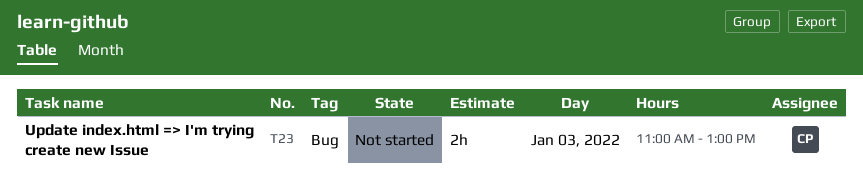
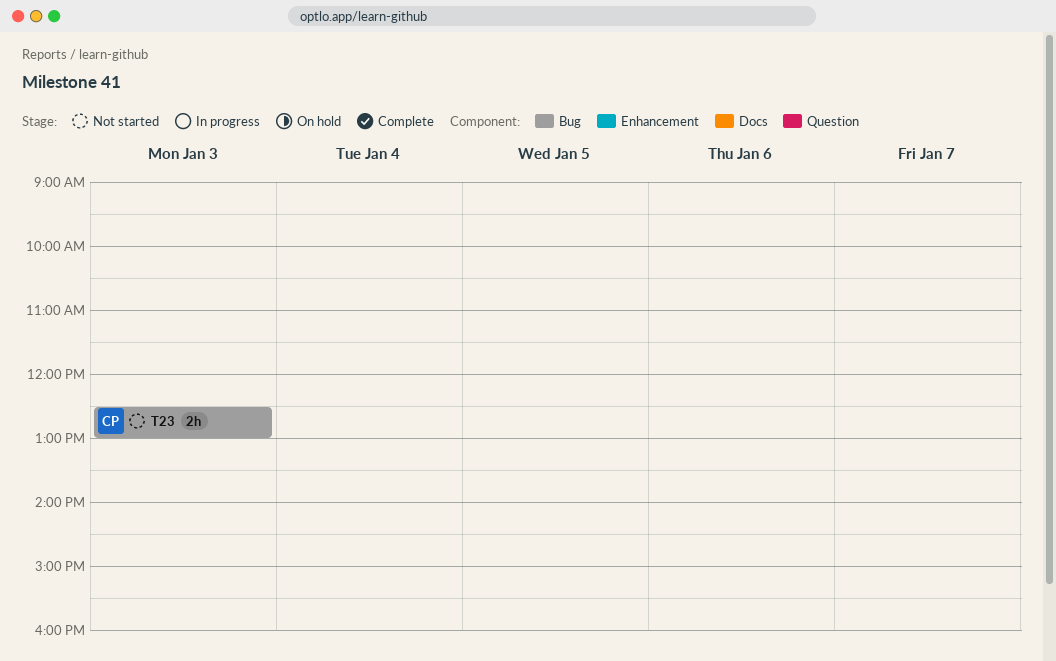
T23, begins: 11:00 -> 12:30

